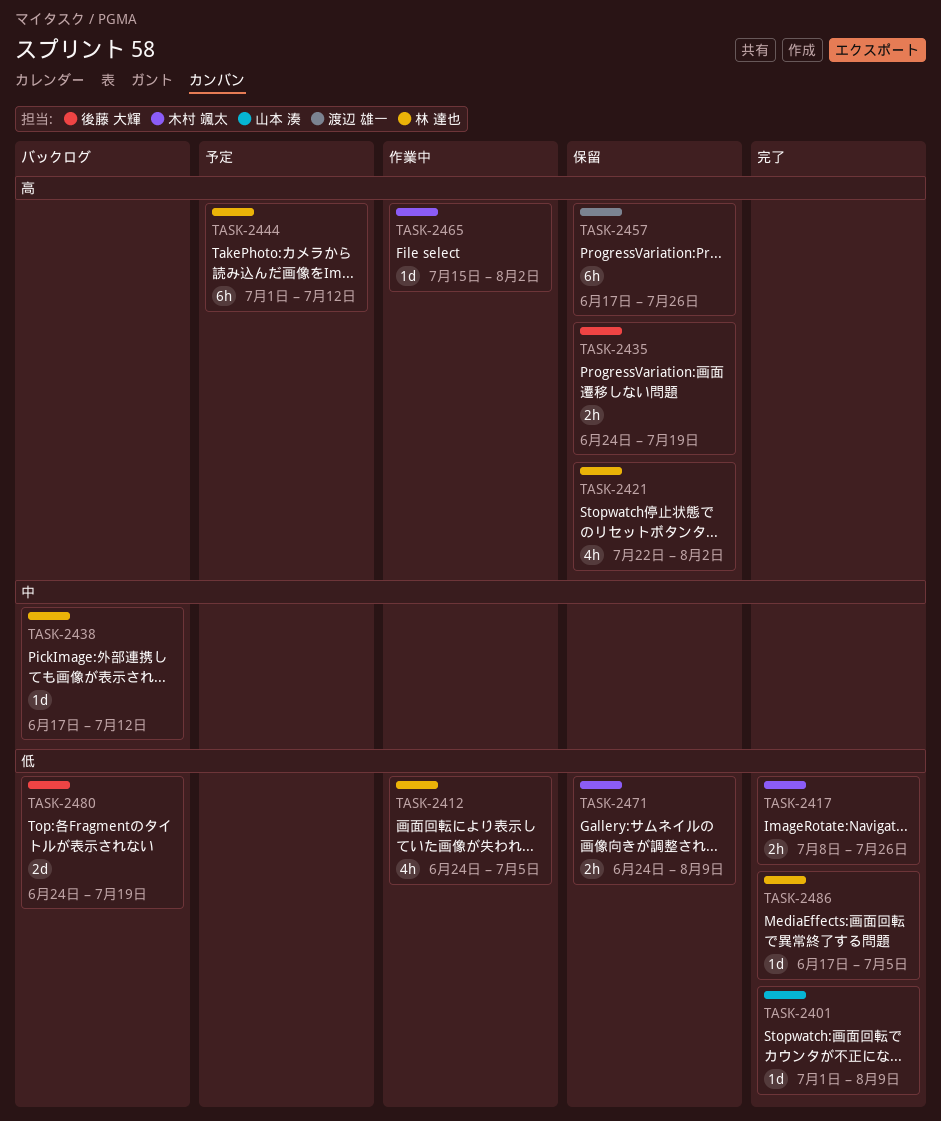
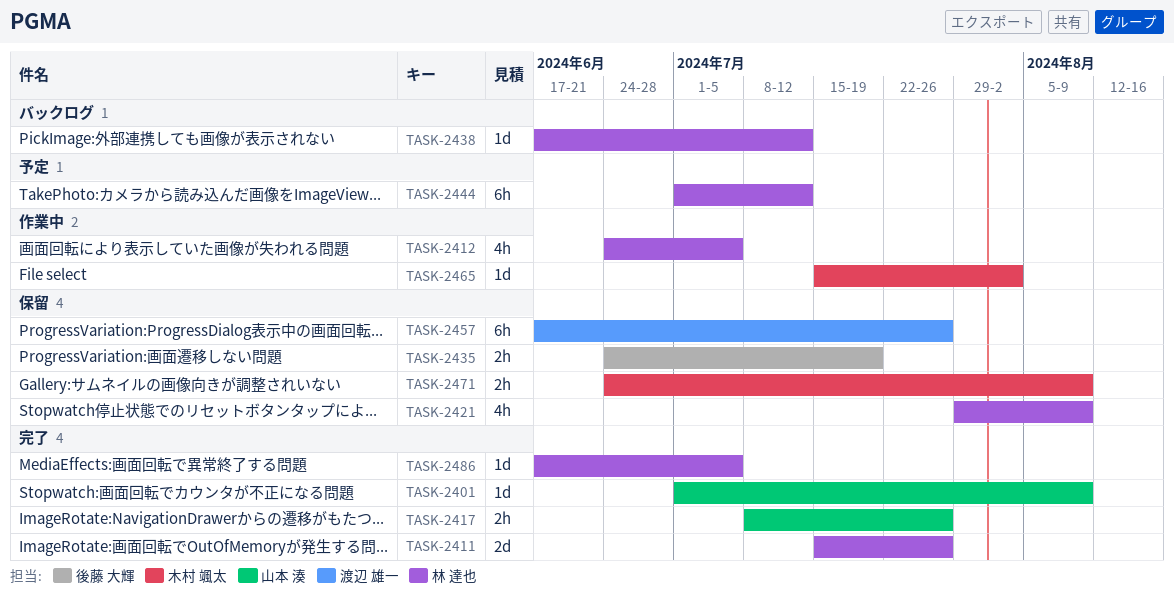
TASK-2411: none -> present
TASK-2417, owner: 木村 颯太 -> 山本 湊
TASK-2421, start: Jul 22 -> Jul 29
TASK-2421, due: Aug 2 -> Aug 9
TASK-2480: present -> none

